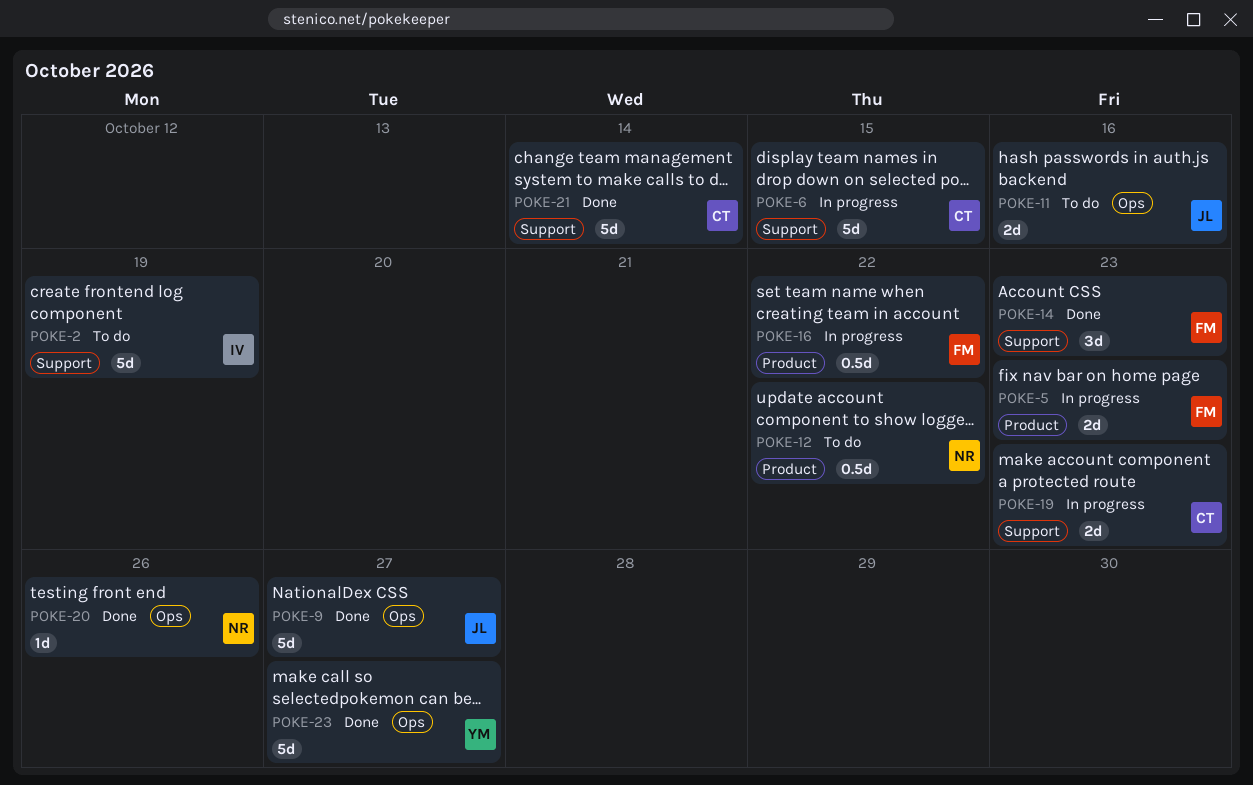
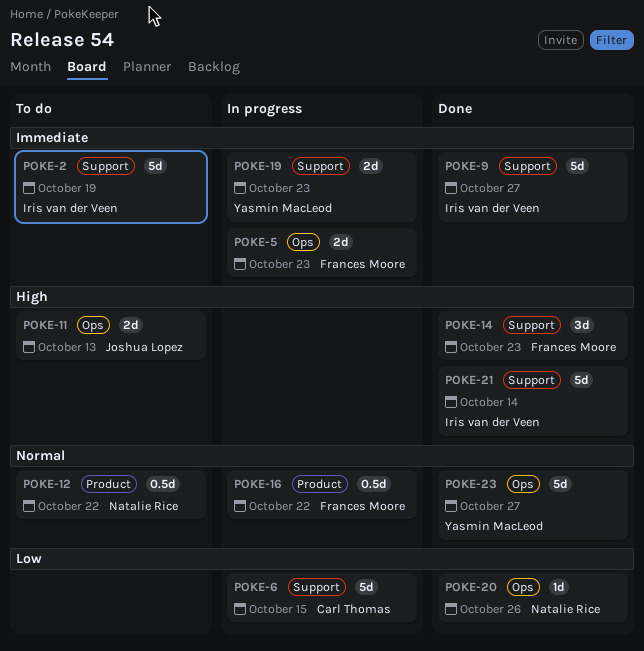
POKE-5, label: Product -> Ops
POKE-9, owner: Joshua Lopez -> Iris van der Veen
POKE-9, label: Ops -> Support
POKE-11, due: Oct 16 -> Oct 13
POKE-19, owner: Carl Thomas -> Yasmin MacLeod
POKE-21, owner: Carl Thomas -> Iris van der Veen

